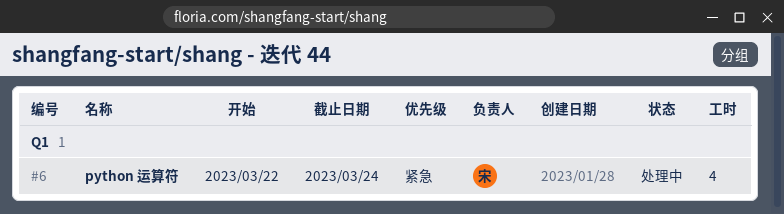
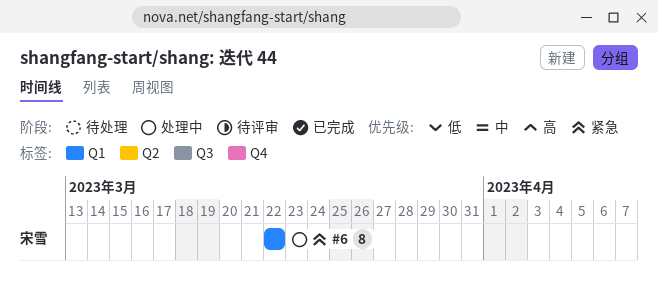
#6, estimate: 4 -> 8
#6, due: Mar 24 -> Mar 22

